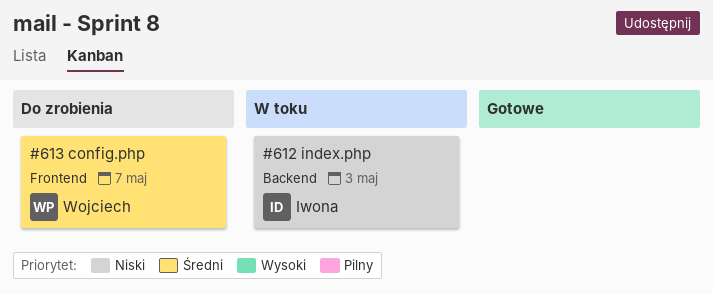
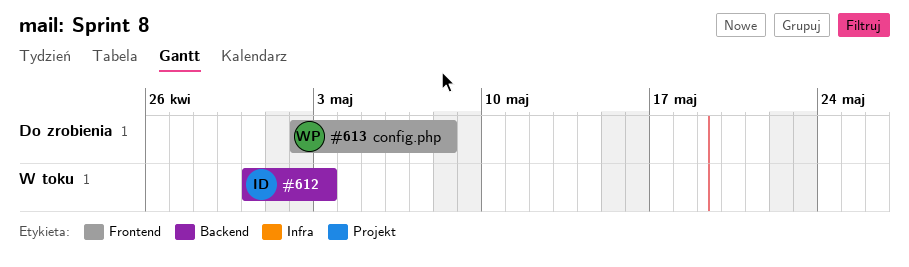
#613, due: May 7 -> May 8

